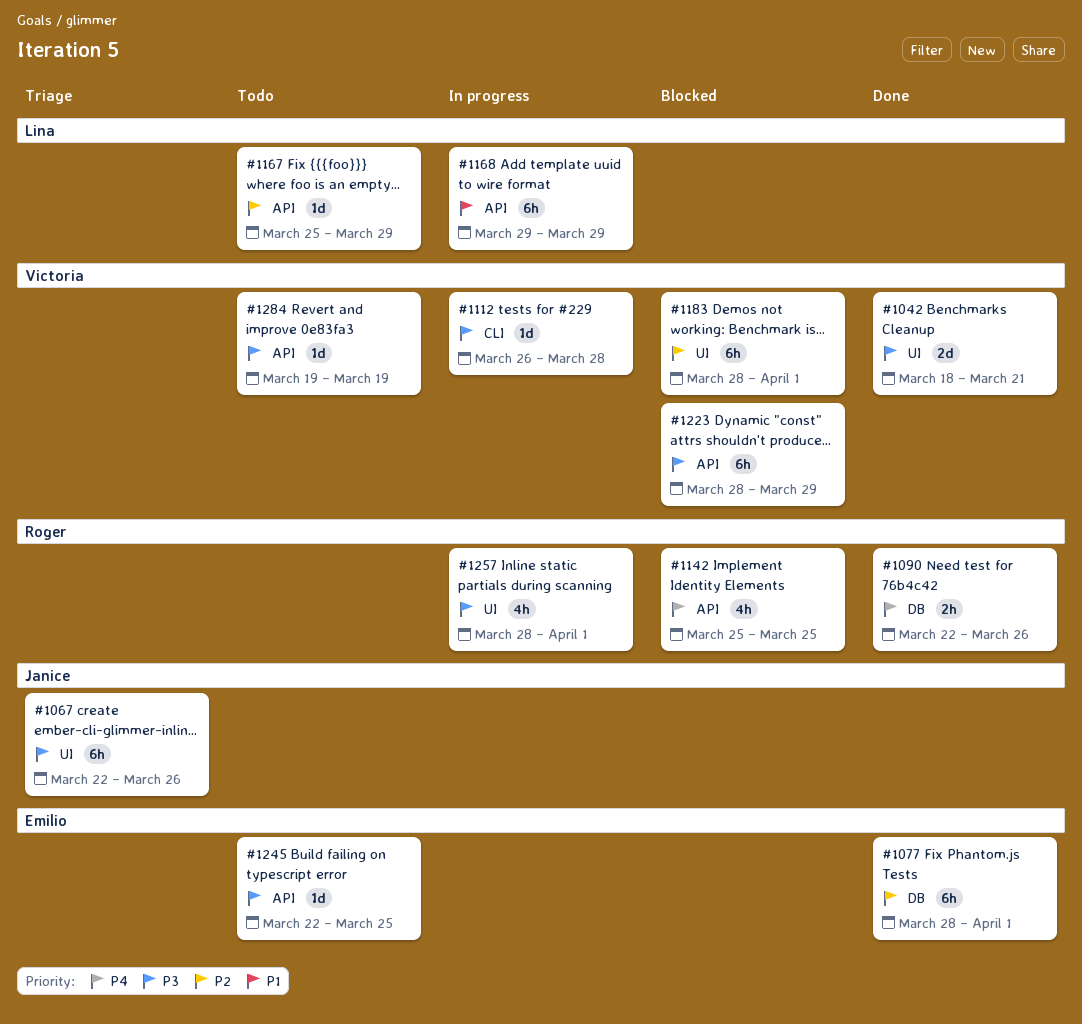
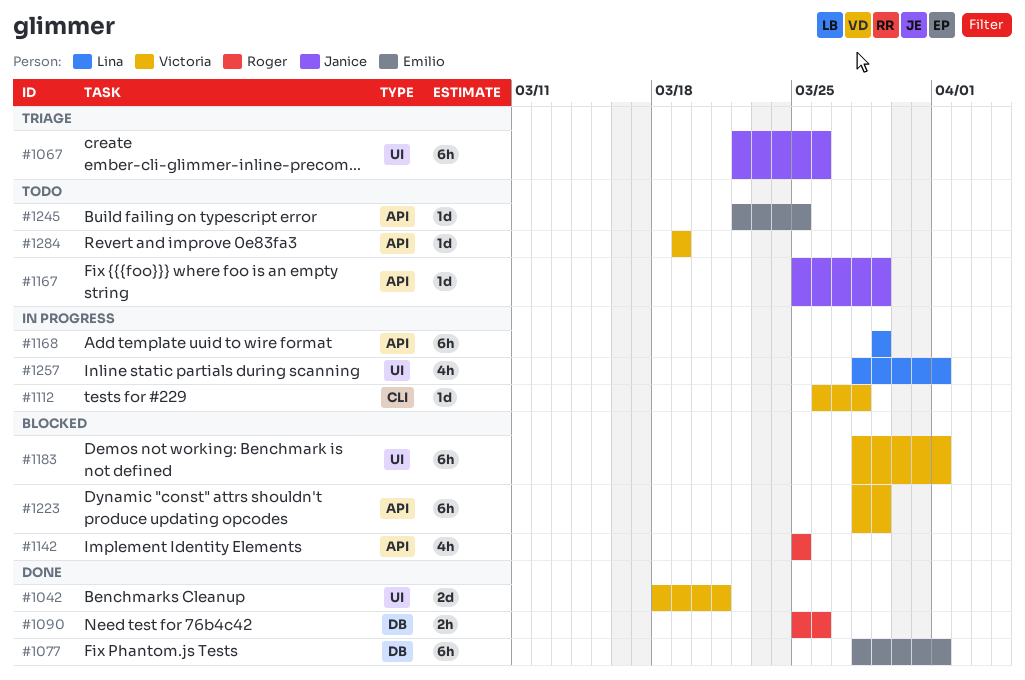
#1090, start: Mar 22 -> Mar 25
#1167, owner: Lina -> Janice
#1257, owner: Roger -> Lina

